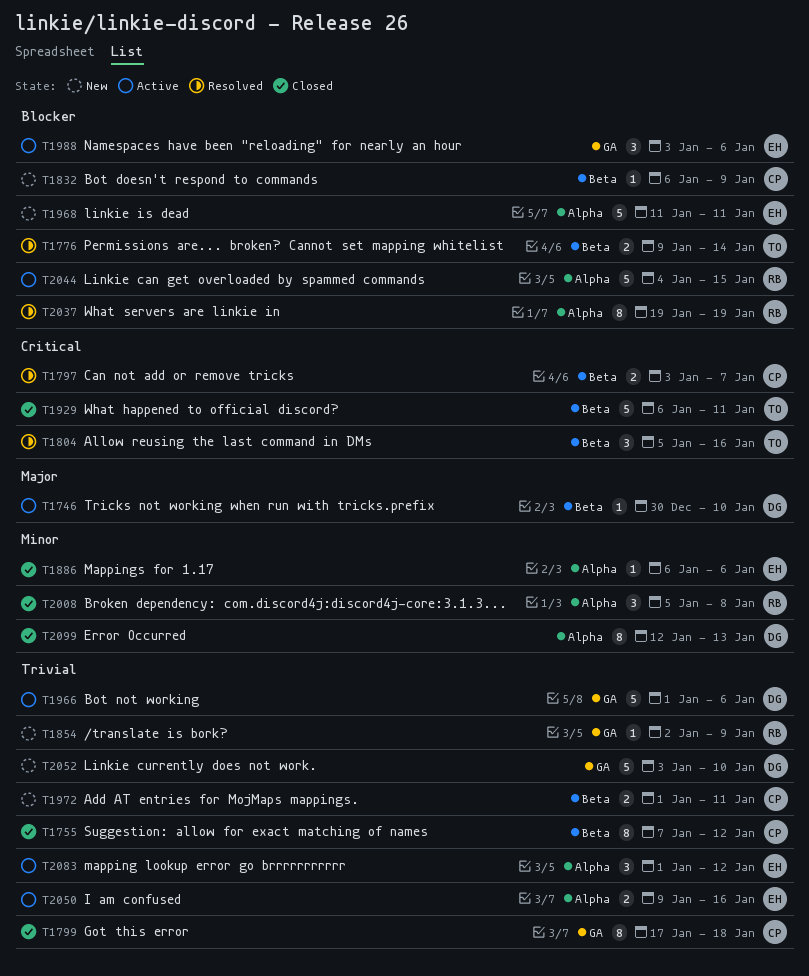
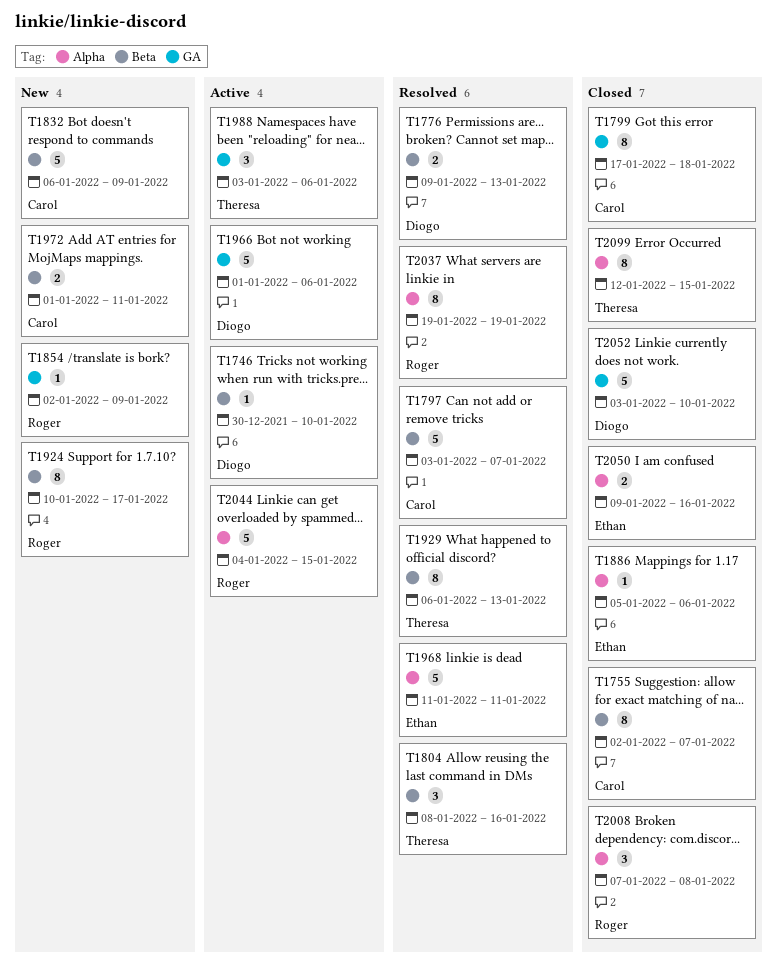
T1755, start: Jan 7 -> Jan 2
T1755, due: Jan 12 -> Jan 7
T1776, owner: Theresa -> Diogo
T1776, due: Jan 14 -> Jan 13
T1797, estimate: 2 -> 5
T1804, start: Jan 5 -> Jan 8
T1832, estimate: 1 -> 5
T1886, start: Jan 6 -> Jan 5
T1924: none -> present
T1929, status: Closed -> Resolved
T1929, estimate: 5 -> 8
T1929, due: Jan 11 -> Jan 13
T1968, status: New -> Resolved
T1988, owner: Ethan -> Theresa
T2008, start: Jan 5 -> Jan 7
T2050, status: Active -> Closed
T2052, status: New -> Closed
T2083: present -> none
T2099, owner: Diogo -> Theresa
T2099, due: Jan 13 -> Jan 15

